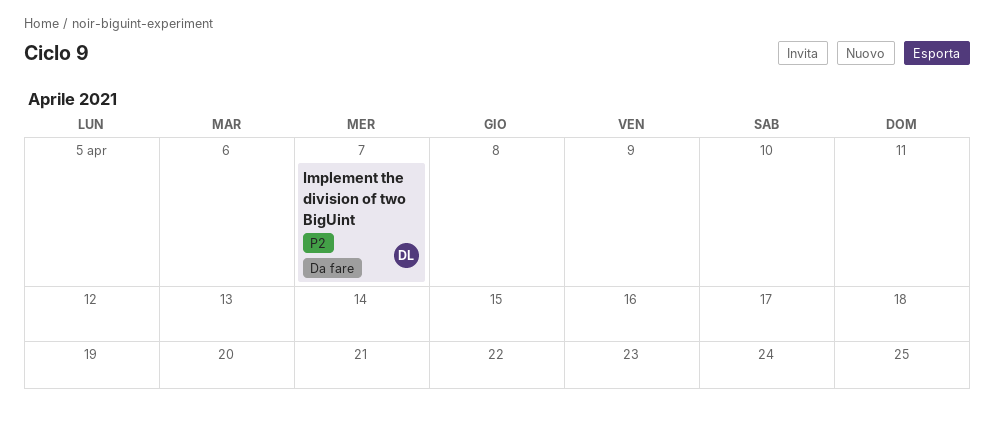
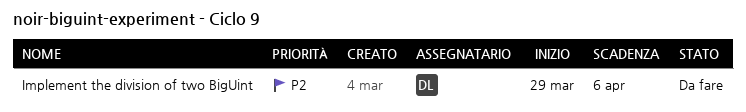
Implement the division of two BigUint, due: Apr 7 -> Apr 6

